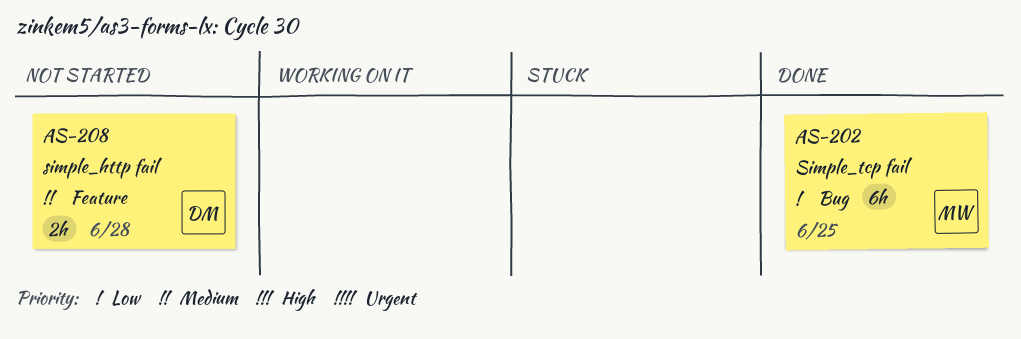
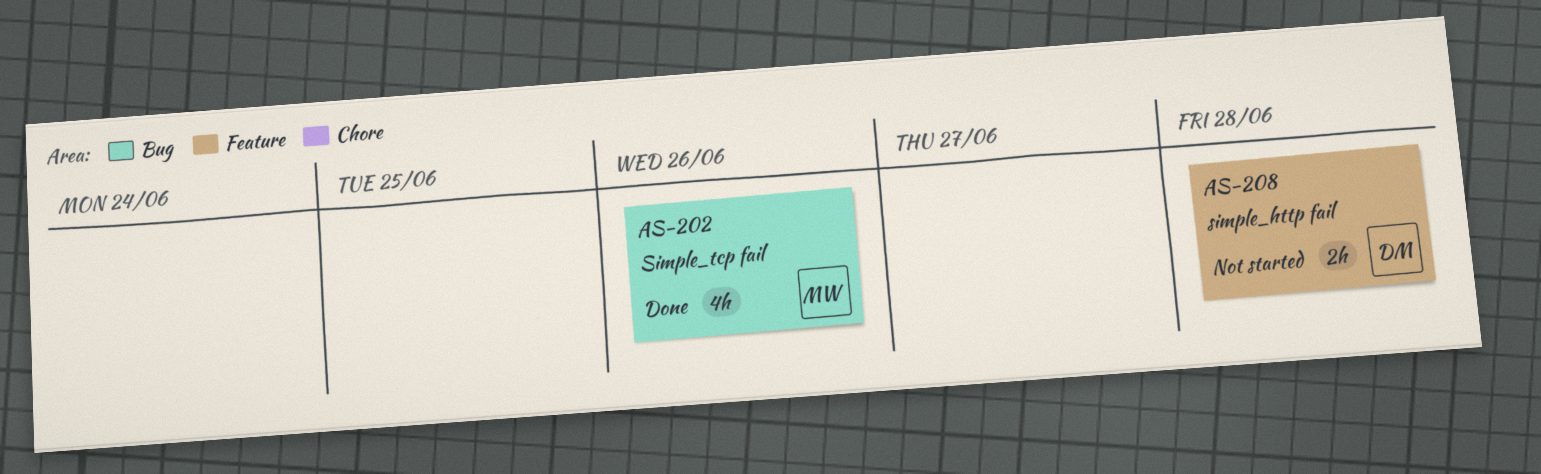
AS-202, estimate: 6h -> 4h
AS-202, due: Jun 25 -> Jun 26

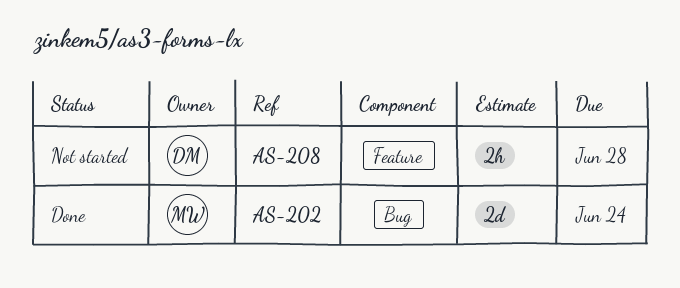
AS-202, estimate: 4h -> 2d
AS-202, due: Jun 26 -> Jun 24

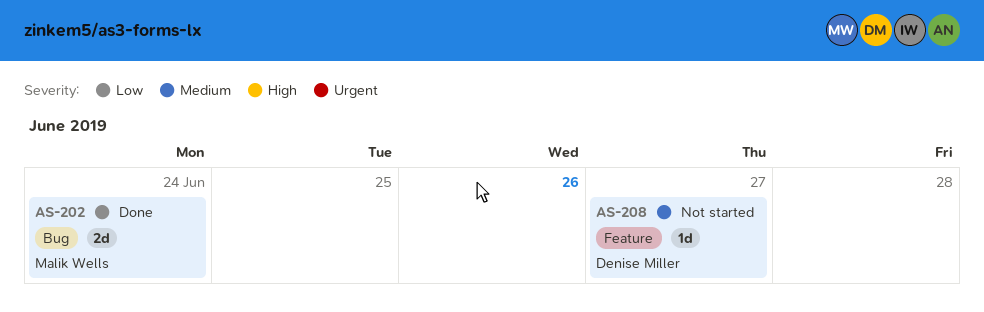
AS-208, estimate: 2h -> 1d
AS-208, due: Jun 28 -> Jun 27

